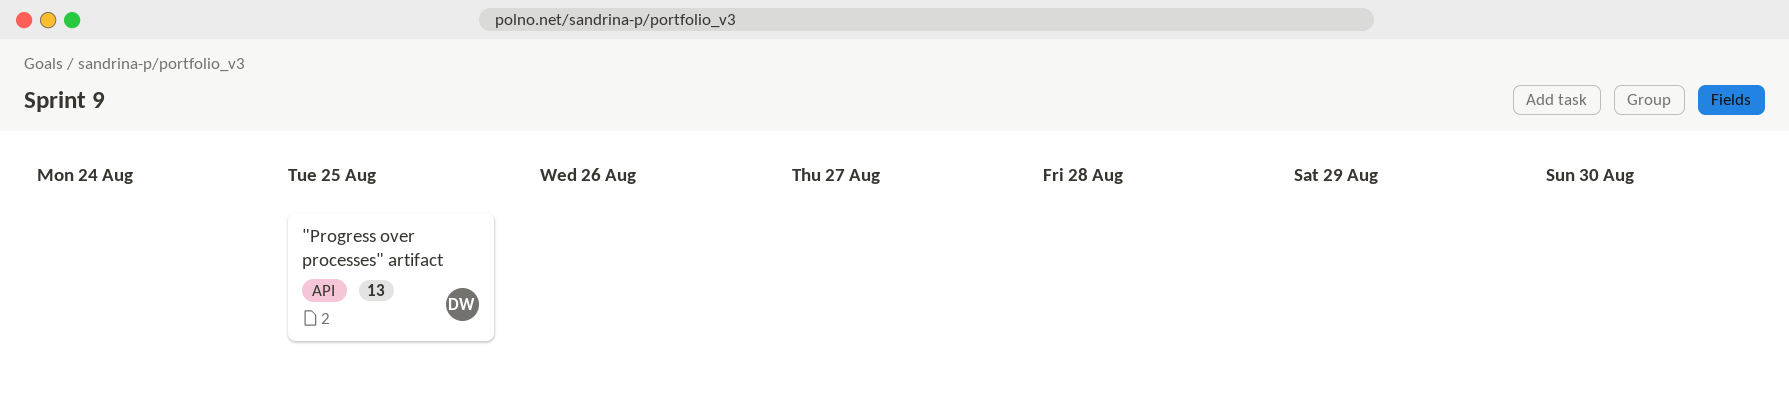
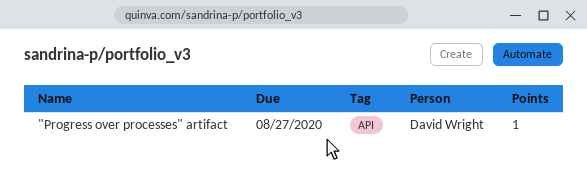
"Progress over processes" artifact, estimate: 13 -> 1
"Progress over processes" artifact, due: Aug 25 -> Aug 27

